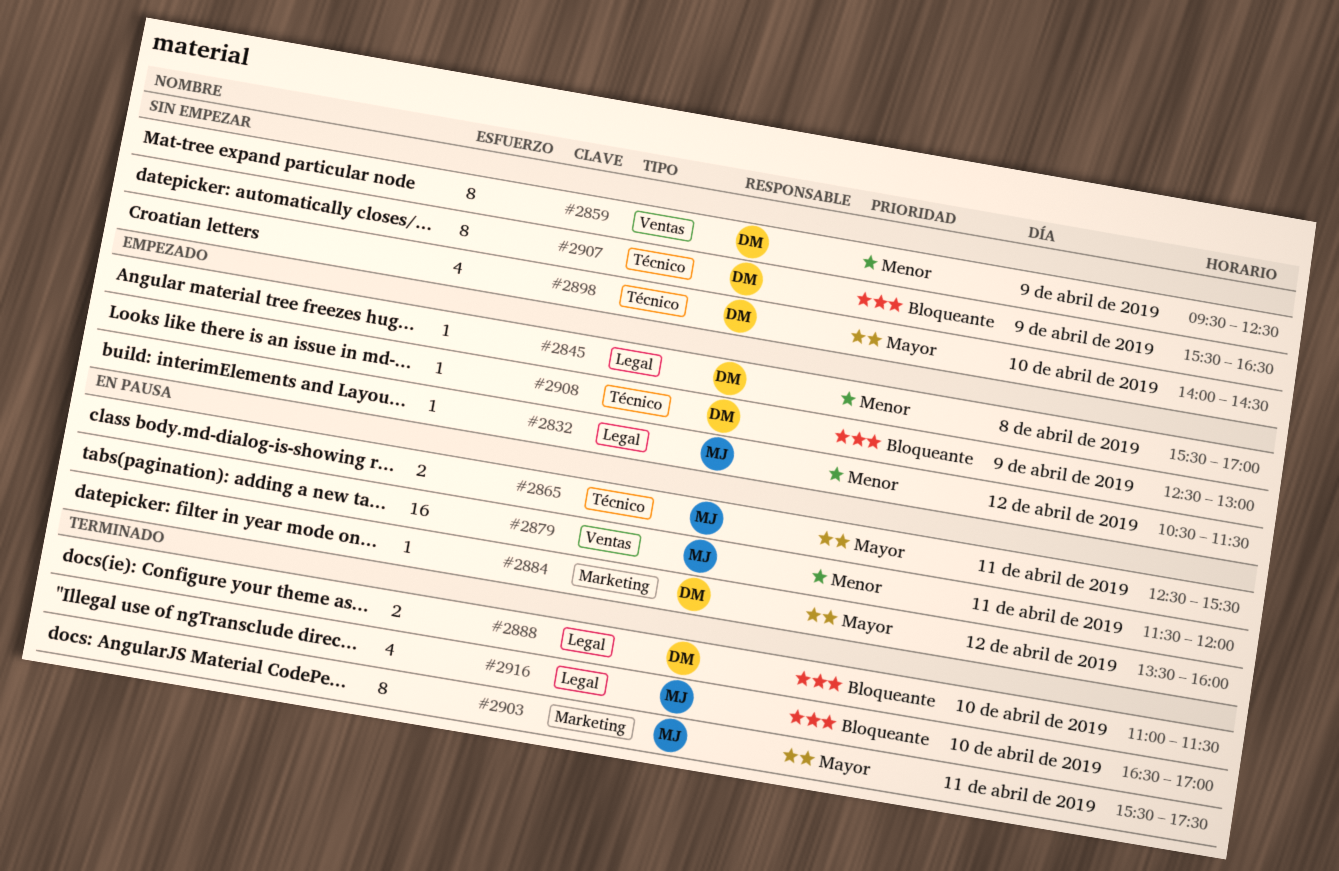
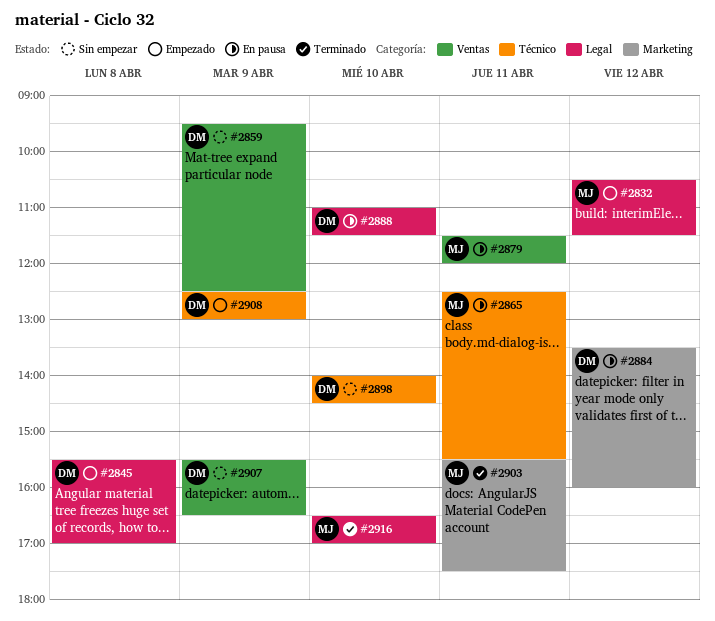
#2888, status: Terminado -> En pausa
#2907, label: Técnico -> Ventas

